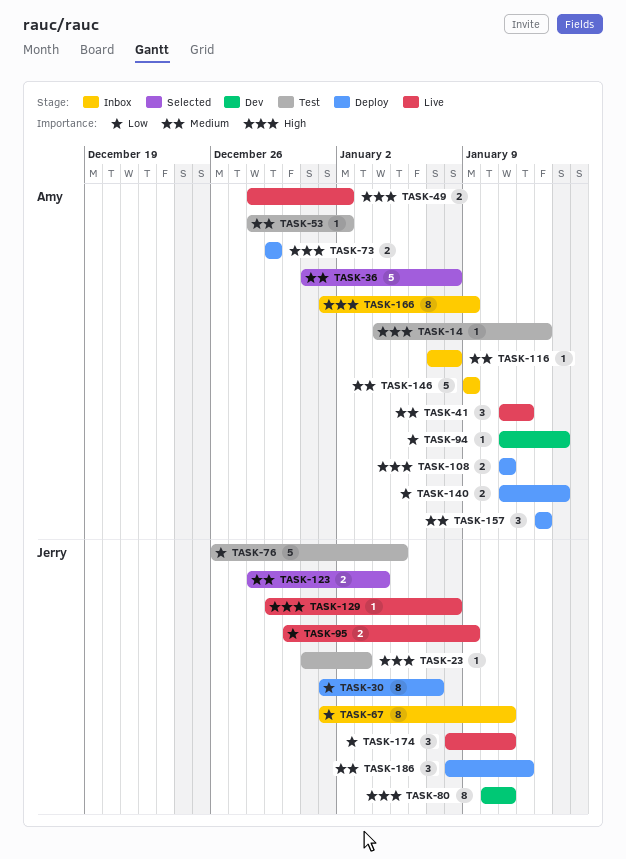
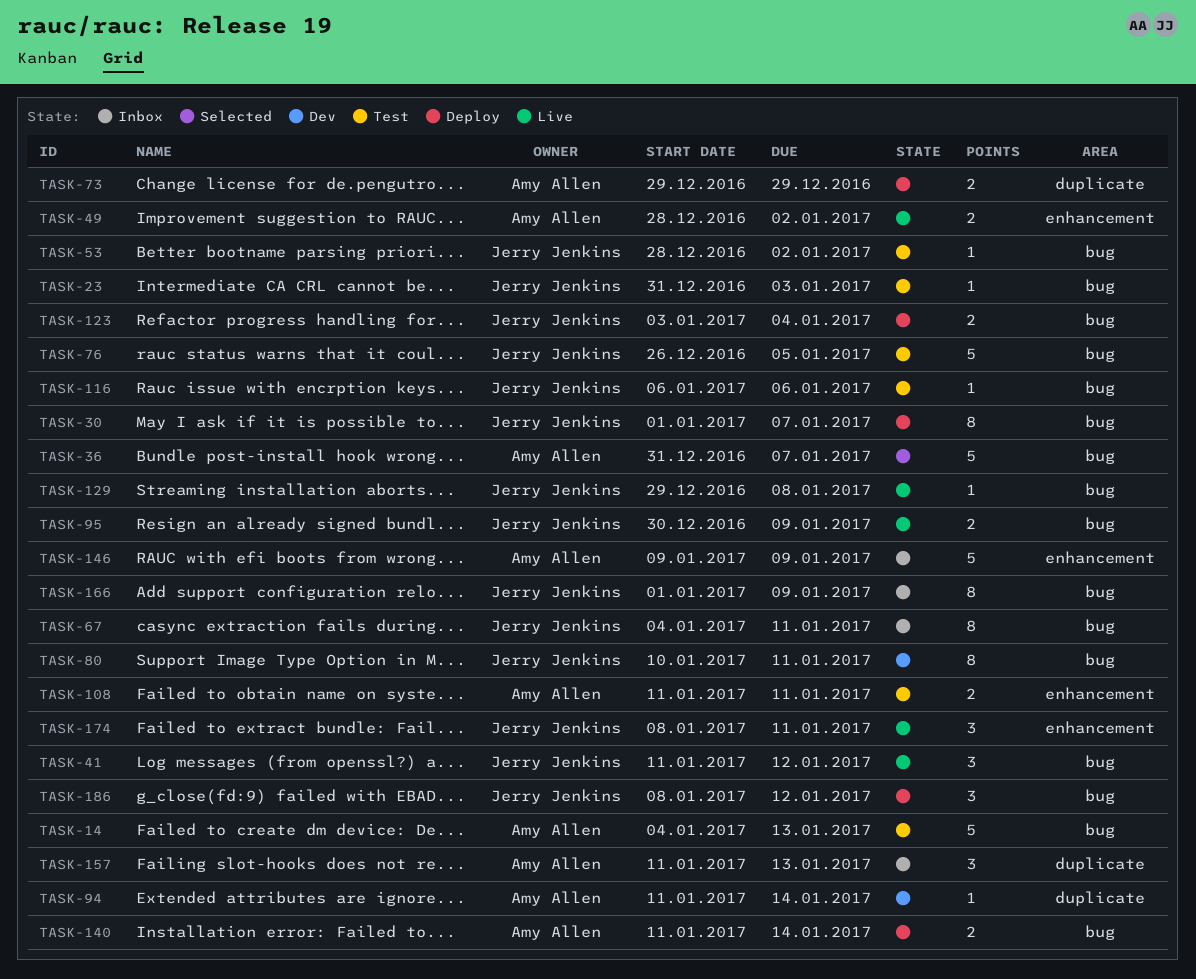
TASK-14, estimate: 1 -> 5
TASK-36, due: Jan 8 -> Jan 7
TASK-41, owner: Amy Allen -> Jerry Jenkins
TASK-53, owner: Amy Allen -> Jerry Jenkins
TASK-67, start: Jan 1 -> Jan 4
TASK-108, status: Deploy -> Test
TASK-116, status: Inbox -> Test
TASK-116, owner: Amy Allen -> Jerry Jenkins
TASK-116, start: Jan 7 -> Jan 6
TASK-116, due: Jan 8 -> Jan 6
TASK-123, status: Selected -> Deploy
TASK-123, start: Dec 28 -> Jan 3
TASK-157, status: Deploy -> Inbox
TASK-157, start: Jan 13 -> Jan 11
TASK-166, owner: Amy Allen -> Jerry Jenkins

